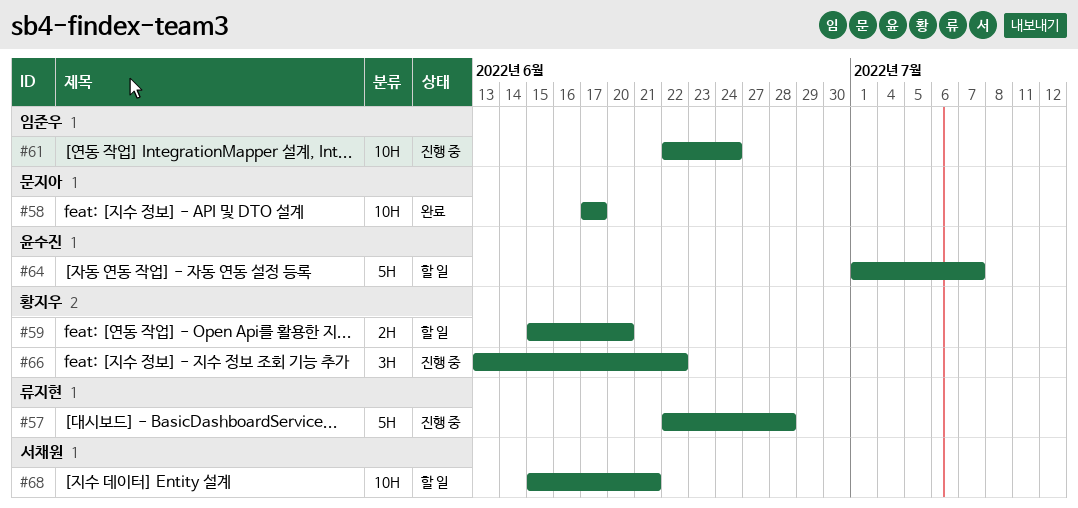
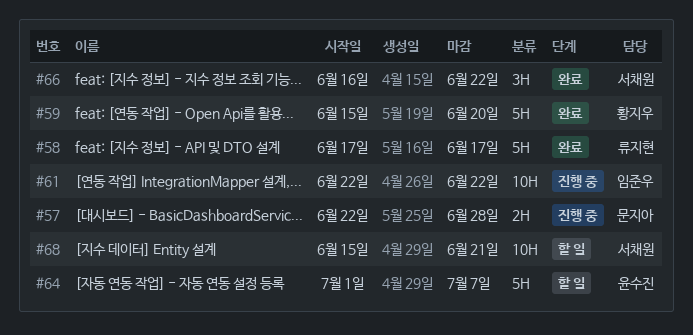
#57, owner: 류지현 -> 문지아
#57, label: 5H -> 2H
#58, owner: 문지아 -> 류지현
#58, label: 10H -> 5H
#59, status: 할 일 -> 완료
#59, label: 2H -> 5H
#61, due: Jun 24 -> Jun 22
#66, status: 진행 중 -> 완료
#66, owner: 황지우 -> 서채원
#66, start: Jun 13 -> Jun 16

